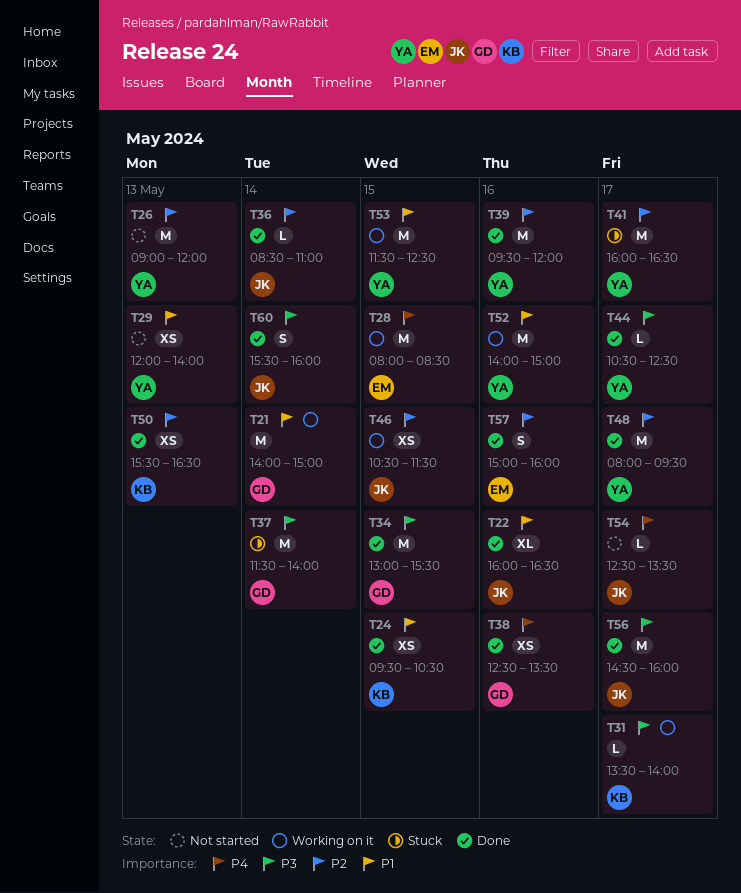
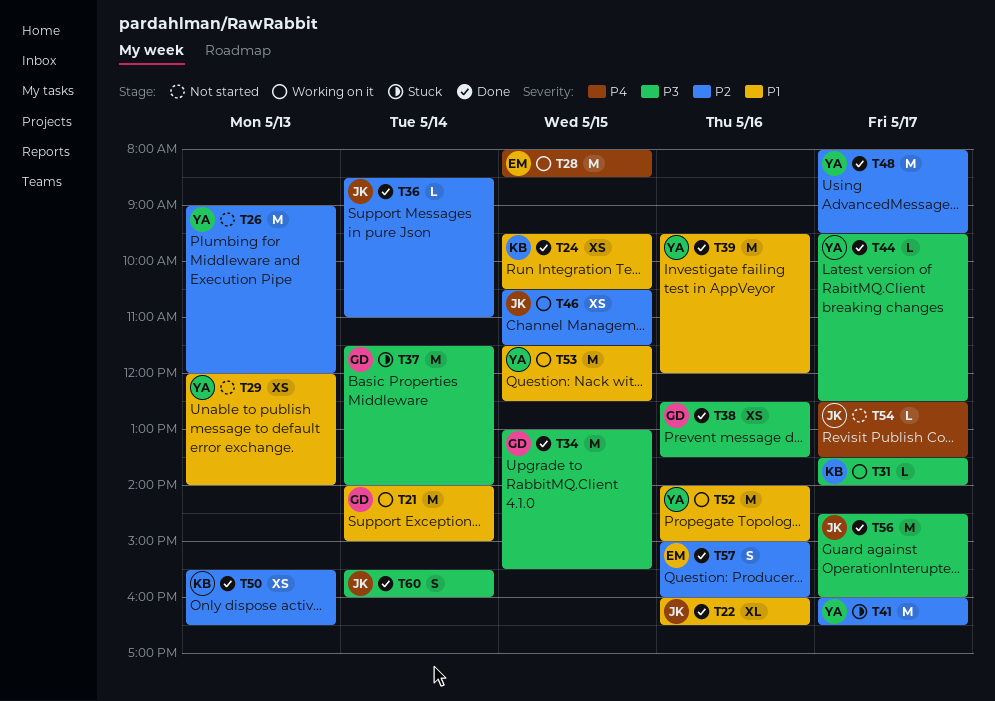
T38, priority: P4 -> P3
T39, priority: P2 -> P1
T44, begins: 10:30 -> 09:30

